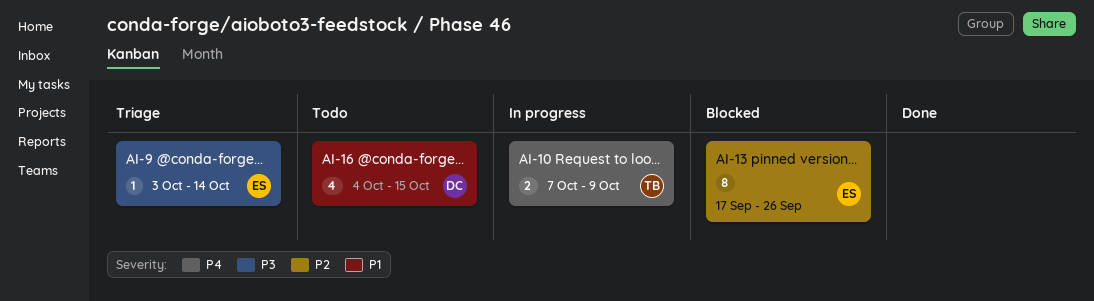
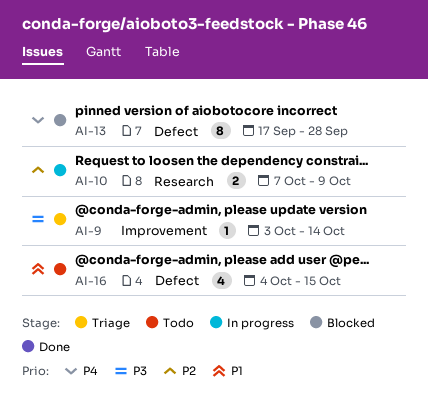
AI-10, priority: P4 -> P2
AI-13, priority: P2 -> P4
AI-13, due: Sep 26 -> Sep 28

